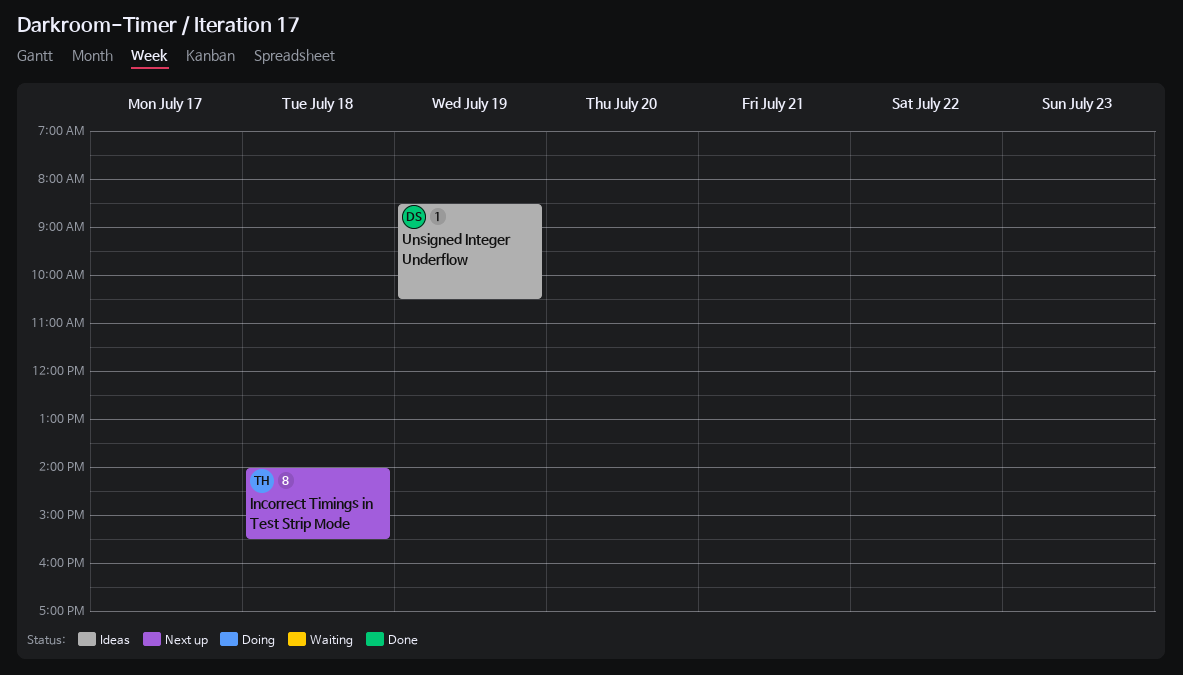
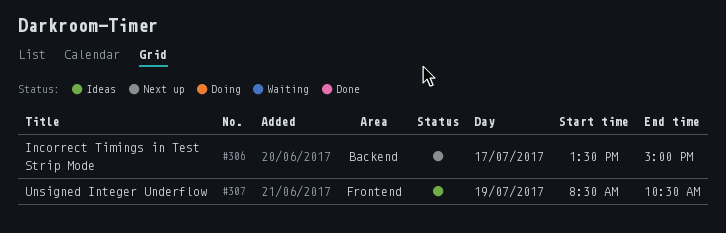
Incorrect Timings in Test Strip Mode, day: Jul 18 -> Jul 17
Incorrect Timings in Test Strip Mode, begins: 14:00 -> 13:30
Incorrect Timings in Test Strip Mode, ends: 15:30 -> 15:00

